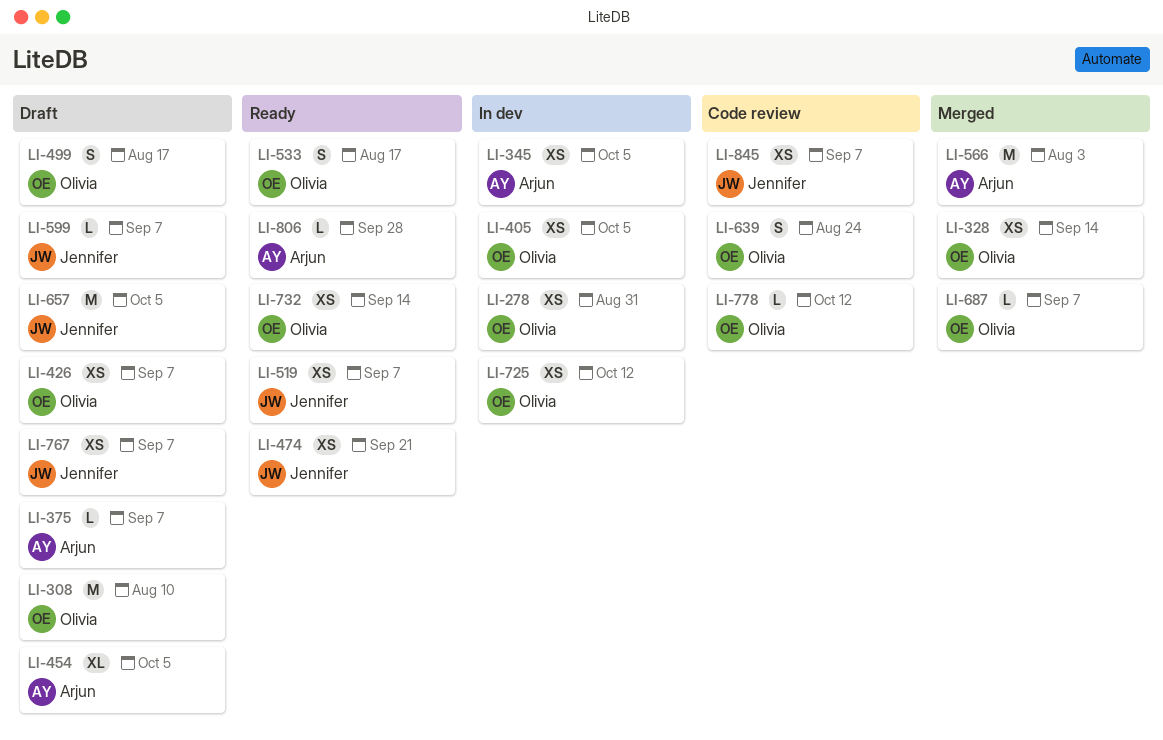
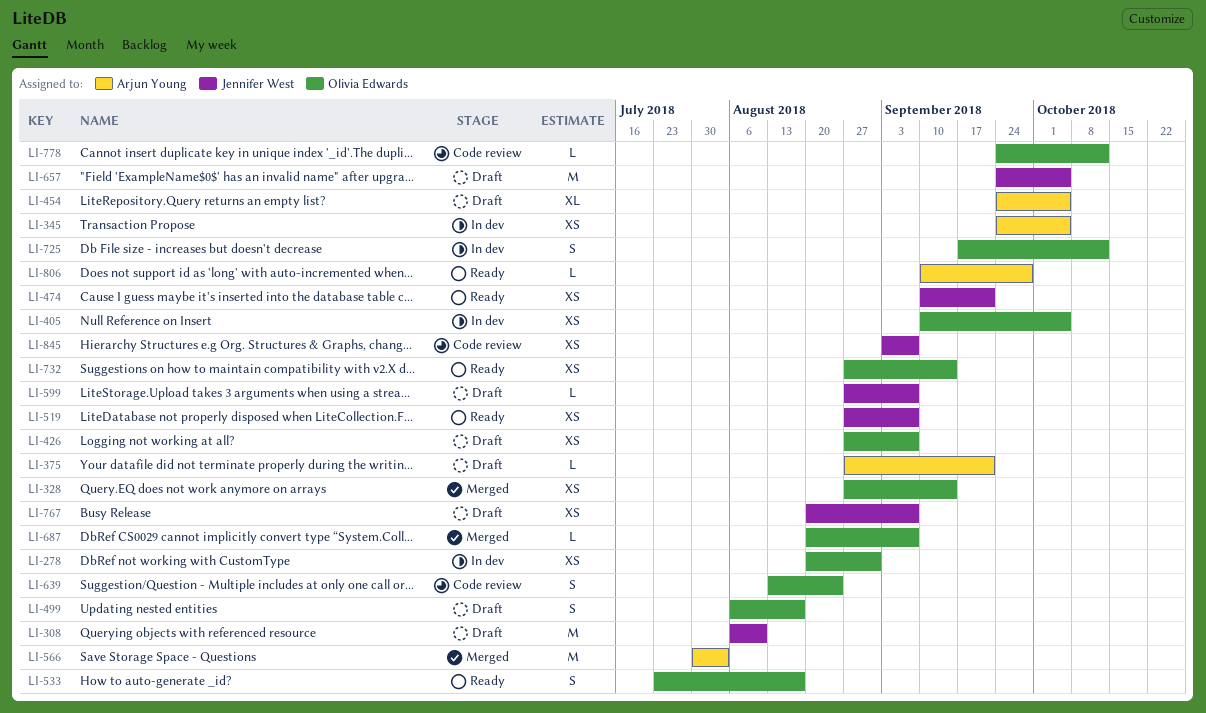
LI-308, owner: Olivia Edwards -> Jennifer West
LI-375, due: Sep 7 -> Sep 21
LI-725, estimate: XS -> S

